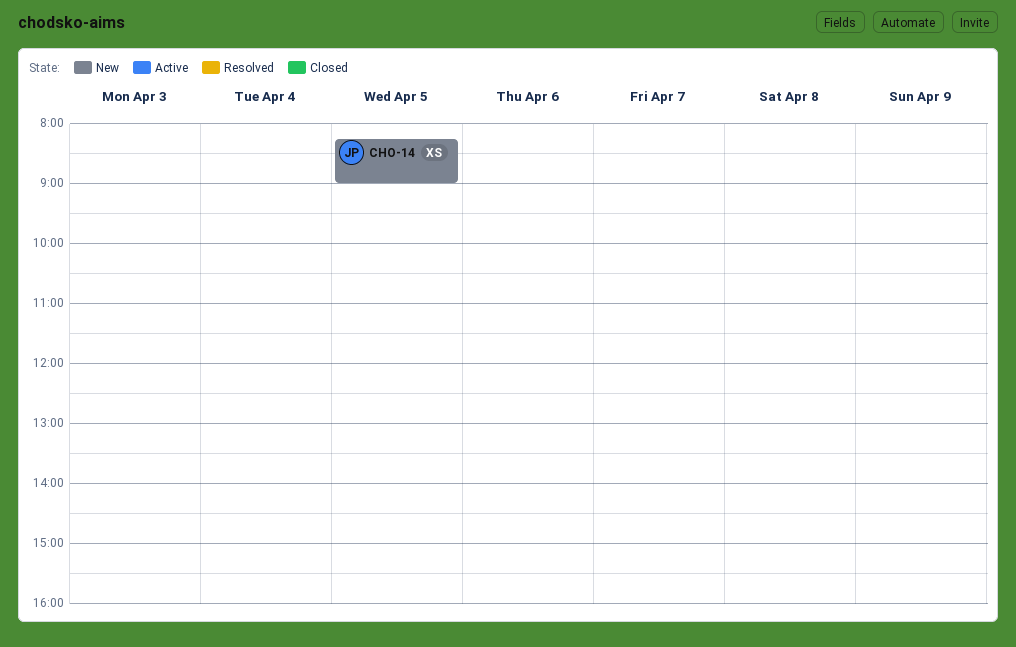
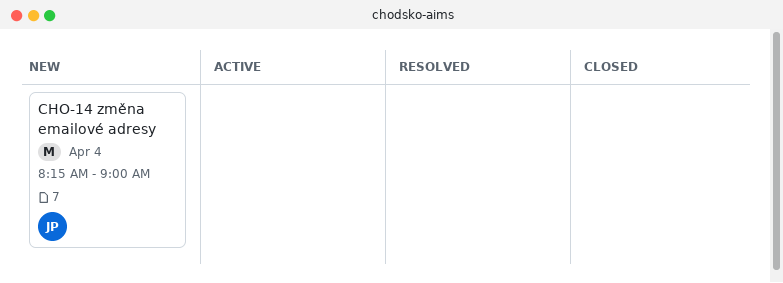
CHO-14, estimate: XS -> M
CHO-14, day: Apr 5 -> Apr 4

